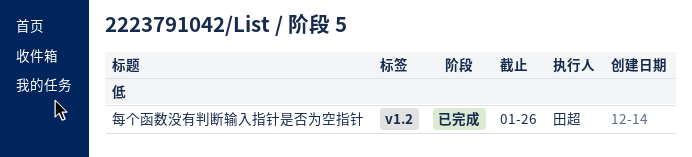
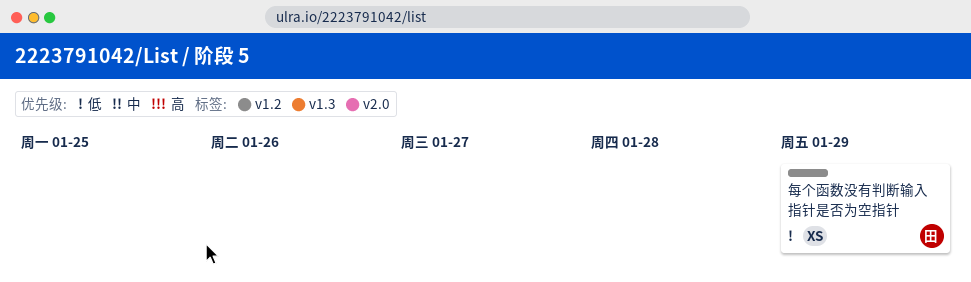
每个函数没有判断输入指针是否为空指针, due: Jan 26 -> Jan 29

